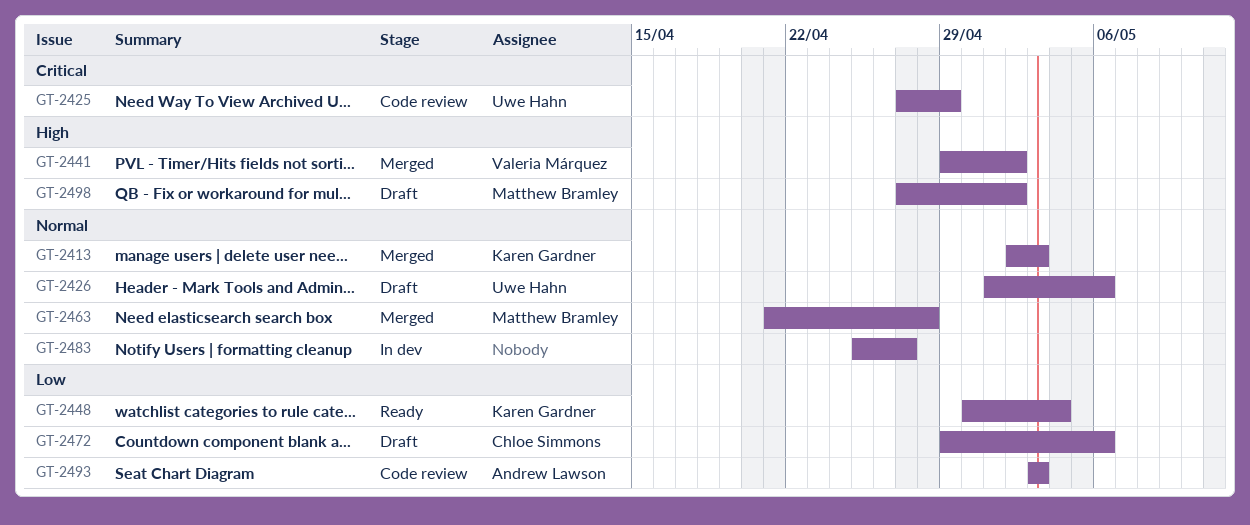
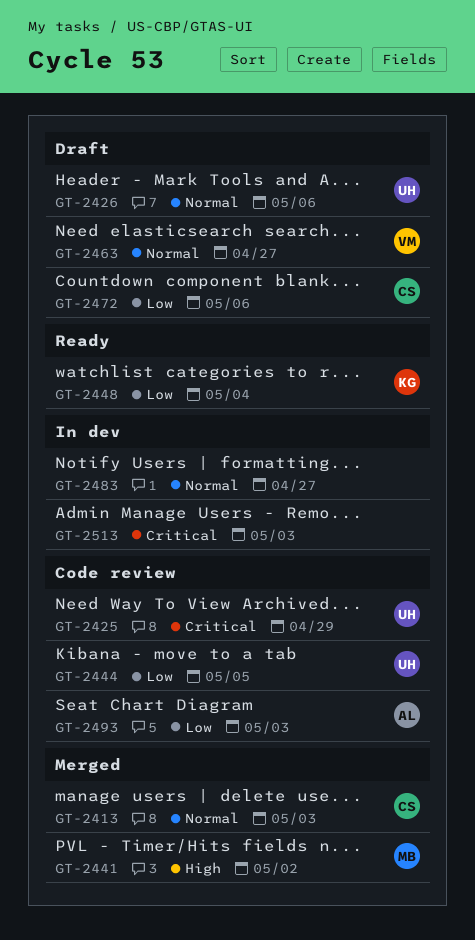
GT-2413, owner: Karen Gardner -> Chloe Simmons
GT-2441, owner: Valeria Márquez -> Matthew Bramley
GT-2444: none -> present
GT-2463, status: Merged -> Draft
GT-2463, owner: Matthew Bramley -> Valeria Márquez
GT-2463, due: Apr 28 -> Apr 27
GT-2498: present -> none
GT-2513: none -> present

